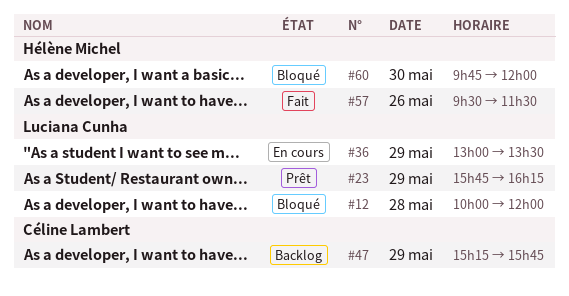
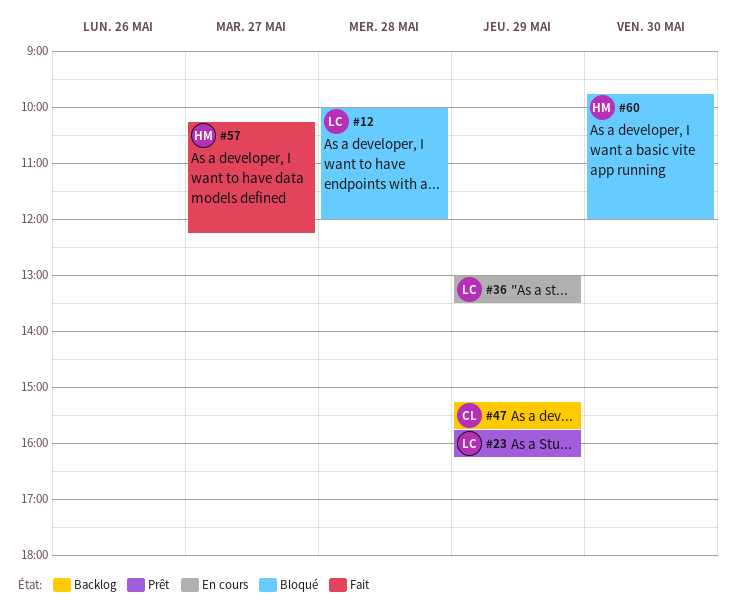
#57, day: May 26 -> May 27
#57, begins: 09:30 -> 10:15
#57, ends: 11:30 -> 12:15

